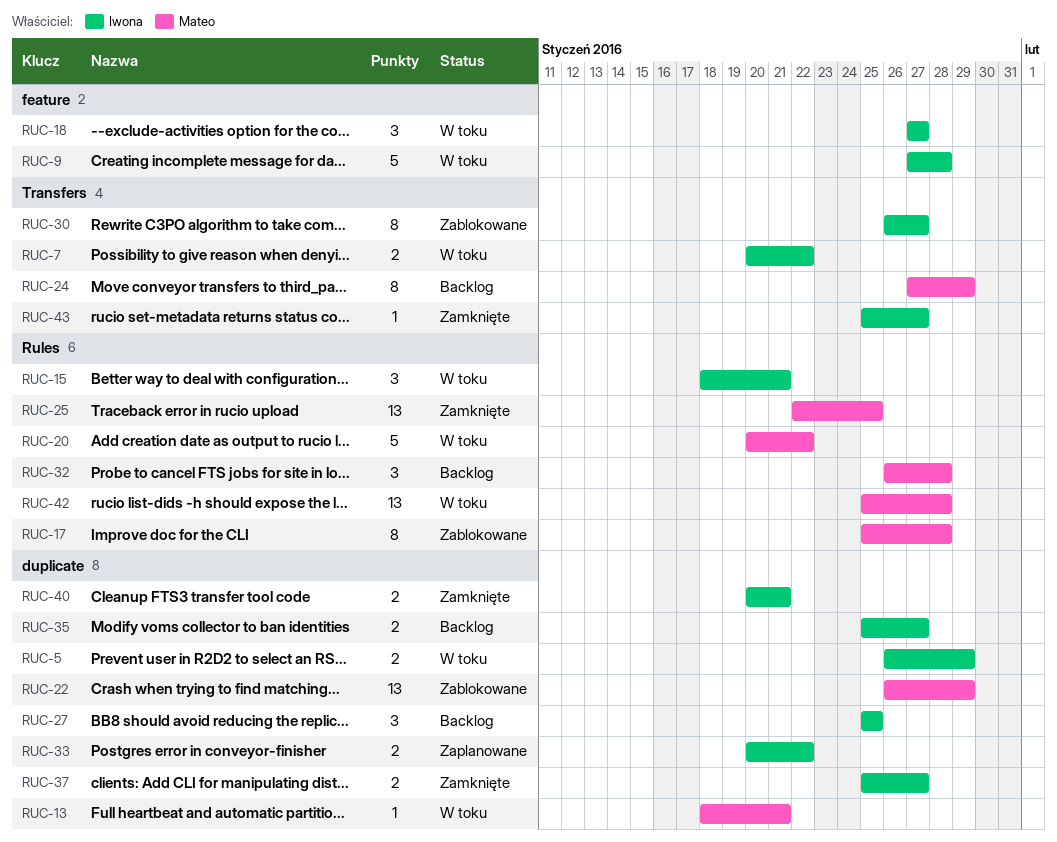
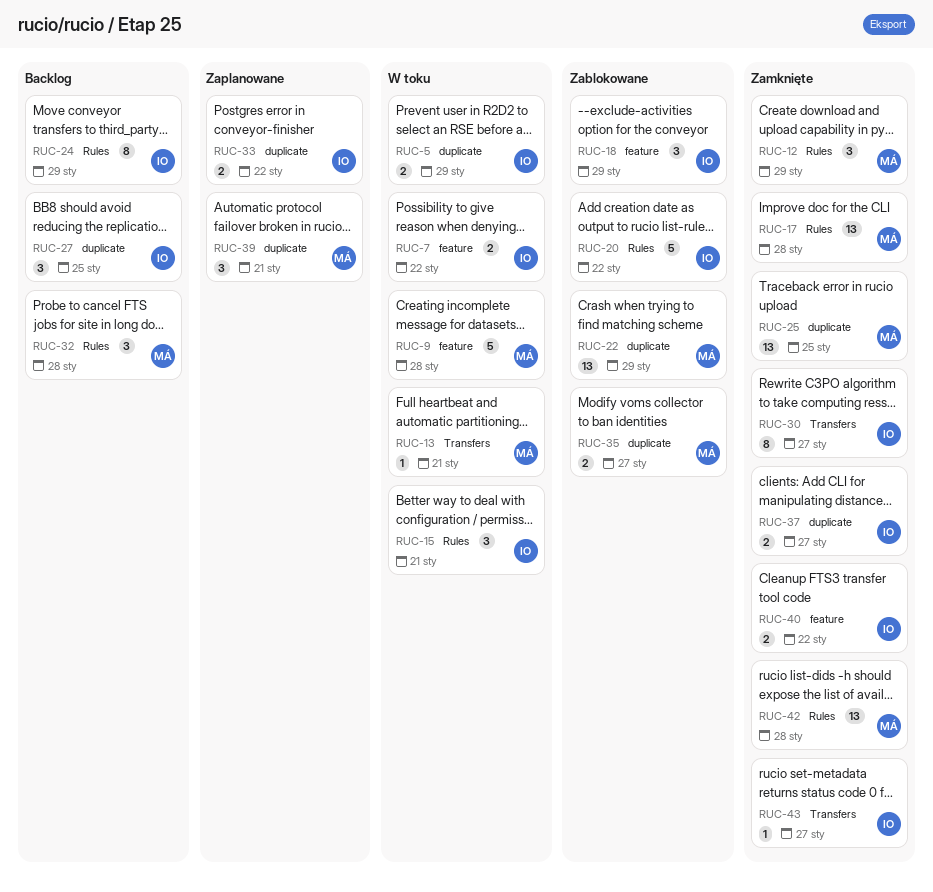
RUC-7, label: Transfers -> feature
RUC-9, owner: Iwona -> Mateo
RUC-12: none -> present
RUC-13, label: duplicate -> Transfers
RUC-17, status: Zablokowane -> Zamknięte
RUC-17, estimate: 8 -> 13
RUC-18, status: W toku -> Zablokowane
RUC-18, due: Jan 27 -> Jan 29
RUC-20, status: W toku -> Zablokowane
RUC-20, owner: Mateo -> Iwona
RUC-24, owner: Mateo -> Iwona
RUC-24, label: Transfers -> Rules
RUC-25, label: Rules -> duplicate
RUC-30, status: Zablokowane -> Zamknięte
RUC-35, status: Backlog -> Zablokowane
RUC-35, owner: Iwona -> Mateo
RUC-39: none -> present
RUC-40, label: duplicate -> feature
RUC-40, due: Jan 21 -> Jan 22
RUC-42, status: W toku -> Zamknięte

